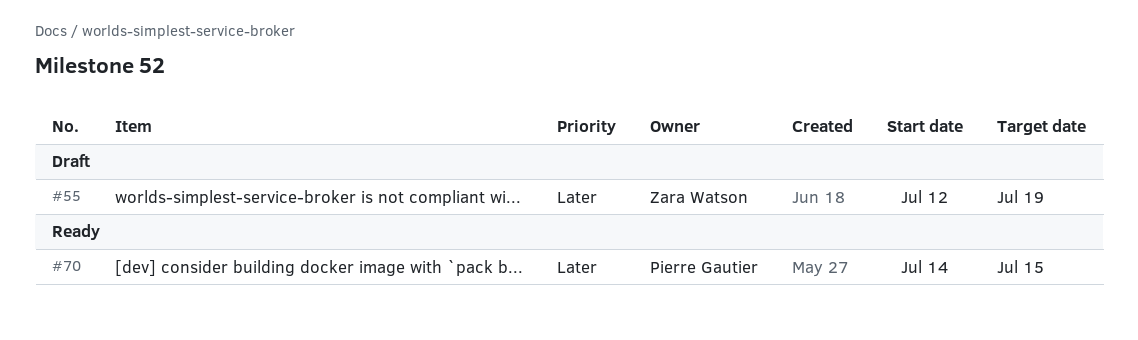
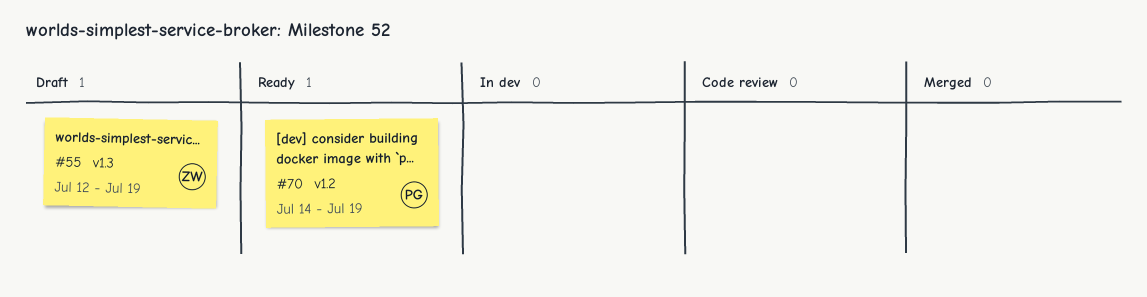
#70, due: Jul 15 -> Jul 19

